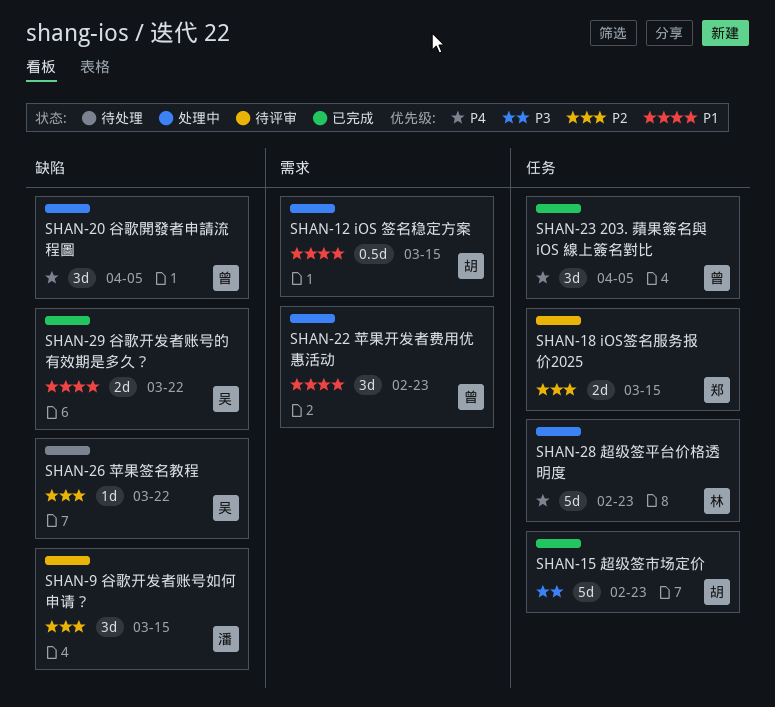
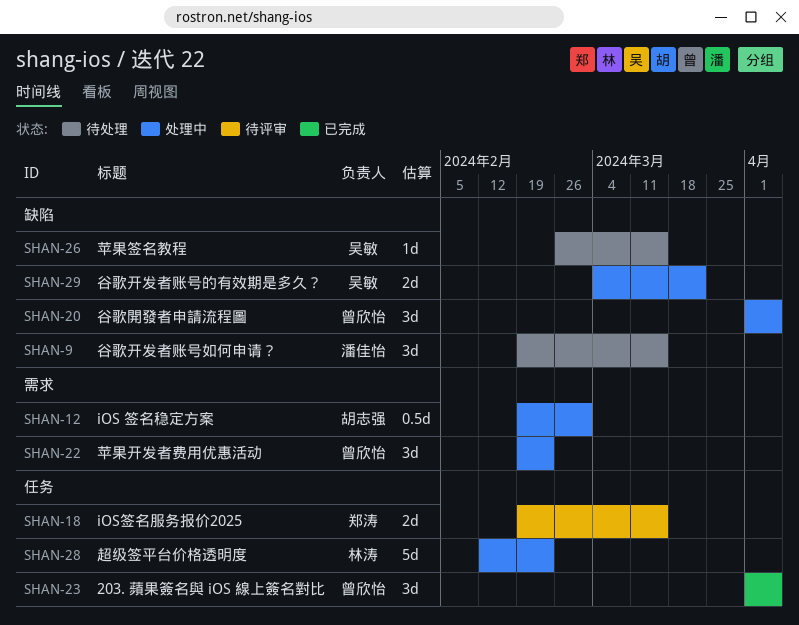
SHAN-9, status: 待评审 -> 待处理
SHAN-12, due: Mar 15 -> Mar 1
SHAN-15: present -> none
SHAN-26, due: Mar 22 -> Mar 15
SHAN-29, status: 已完成 -> 处理中

